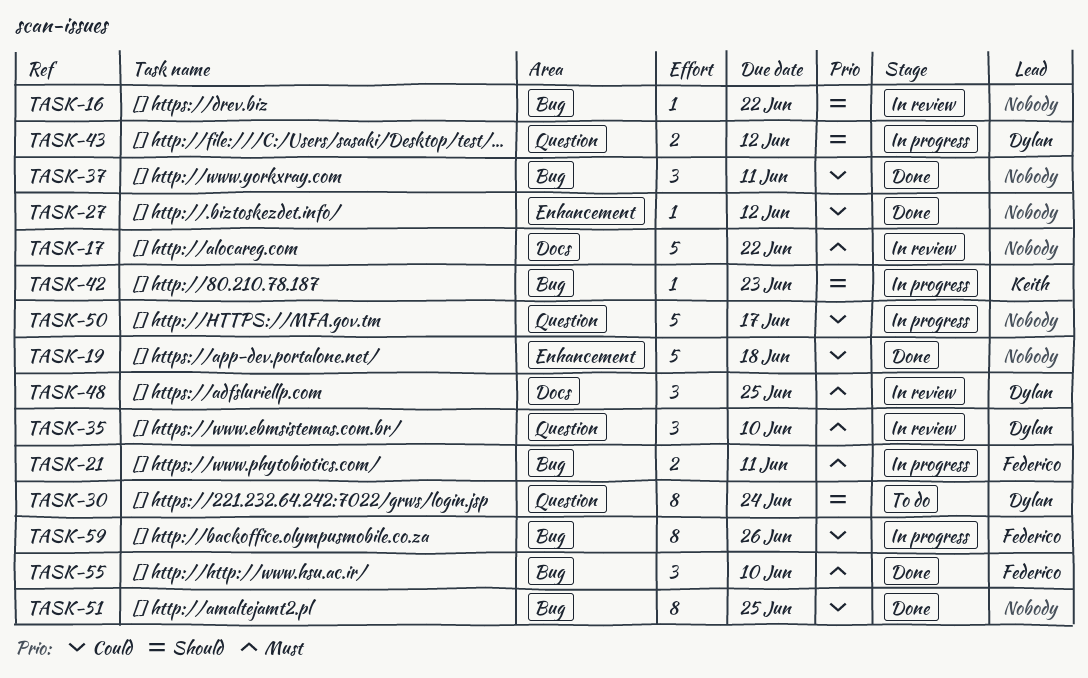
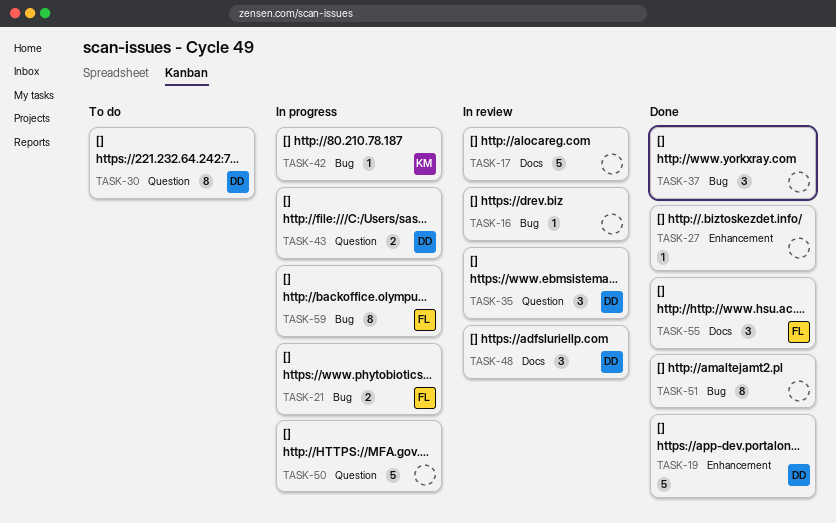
TASK-19, owner: none -> Dylan
TASK-55, label: Bug -> Docs

